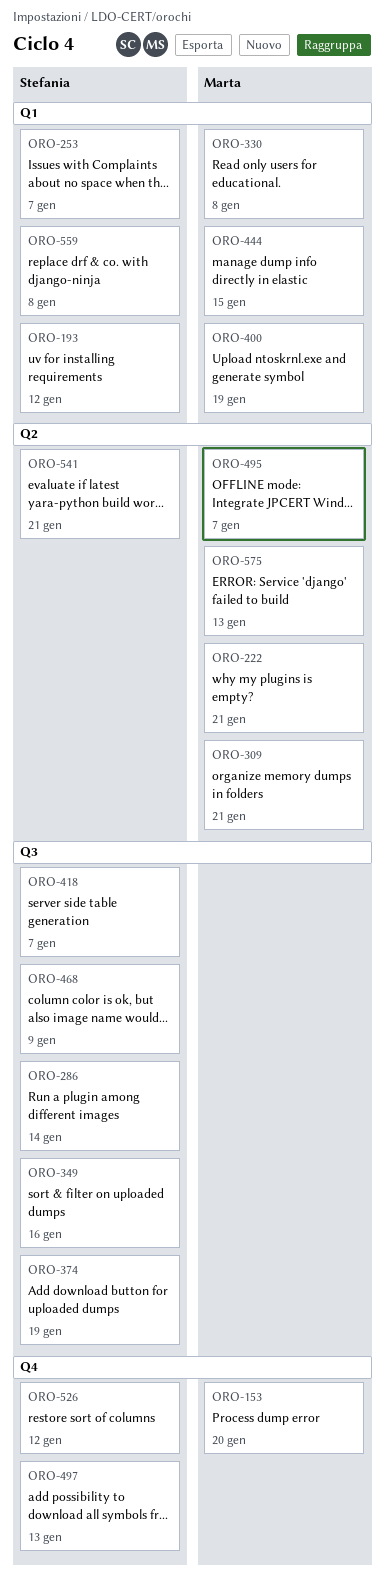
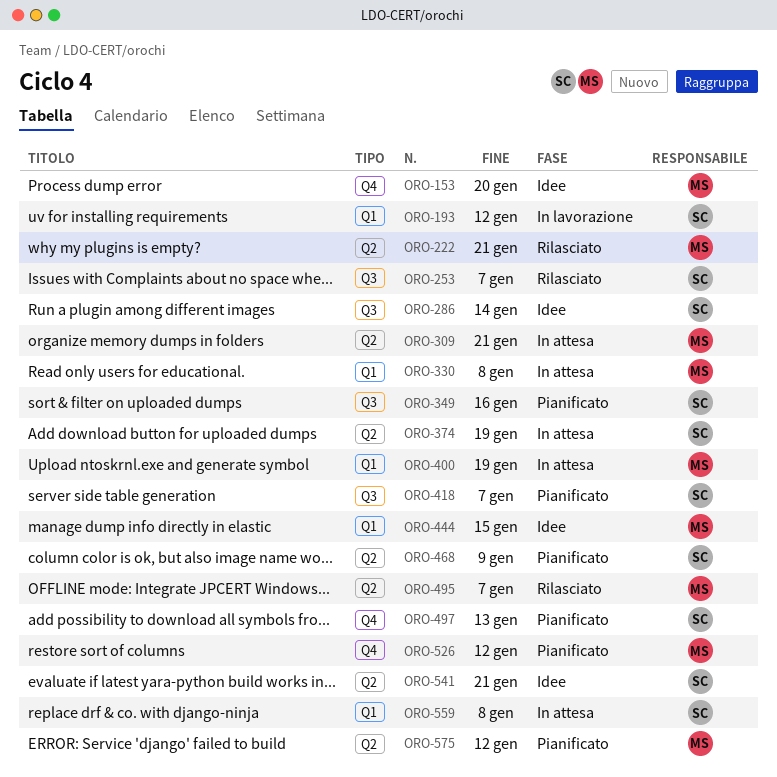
ORO-253, label: Q1 -> Q3
ORO-374, label: Q3 -> Q2
ORO-468, label: Q3 -> Q2
ORO-526, owner: Stefania -> Marta
ORO-575, due: Jan 13 -> Jan 12

